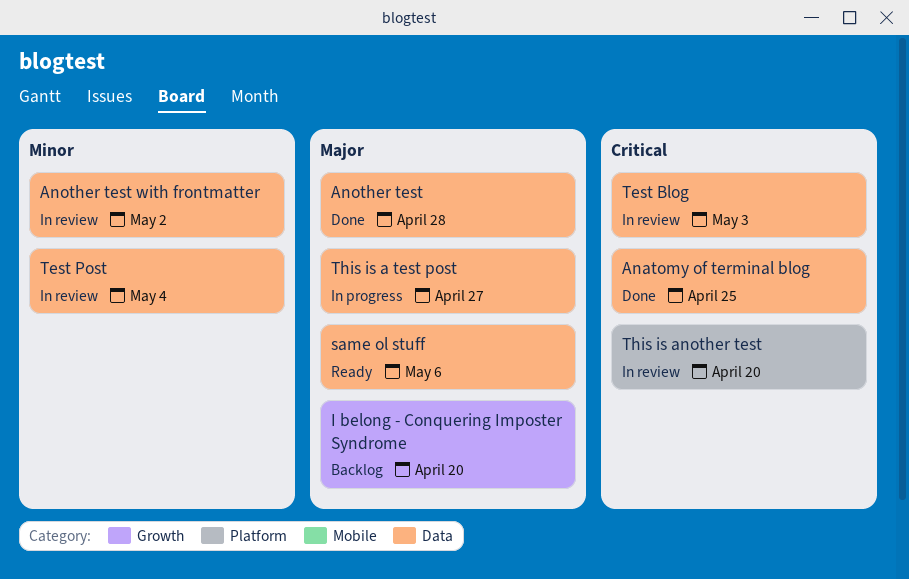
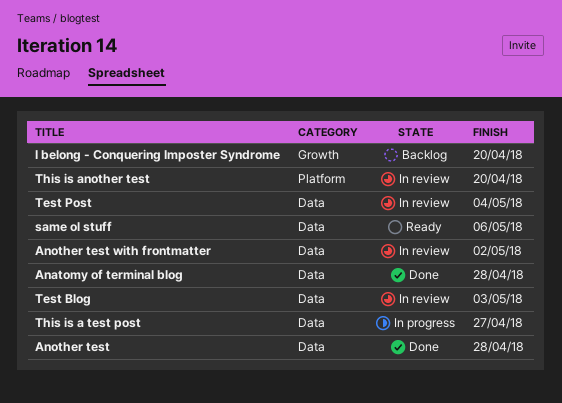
Anatomy of terminal blog, due: Apr 25 -> Apr 28

